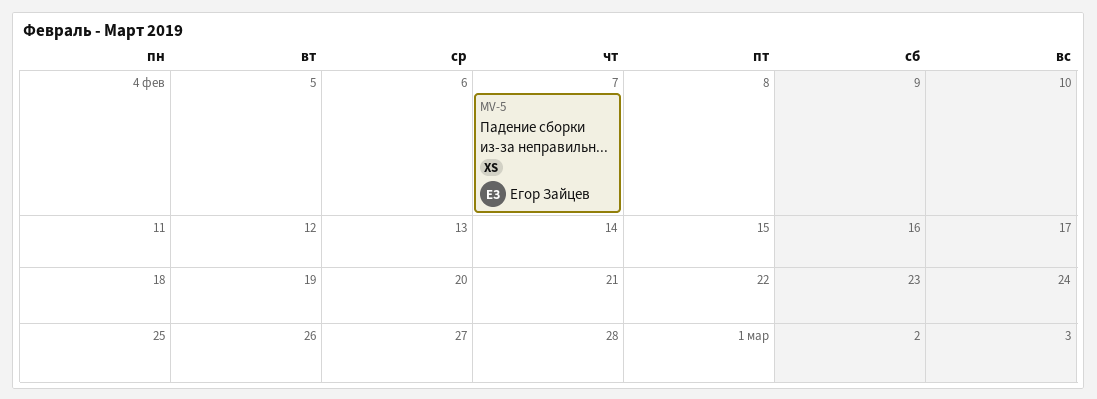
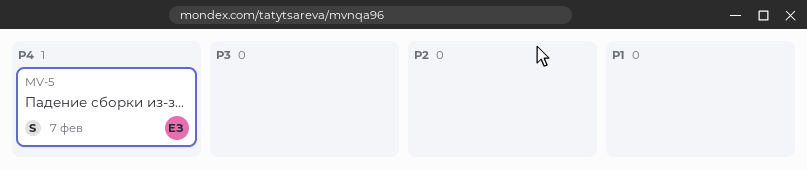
MV-5, estimate: XS -> S

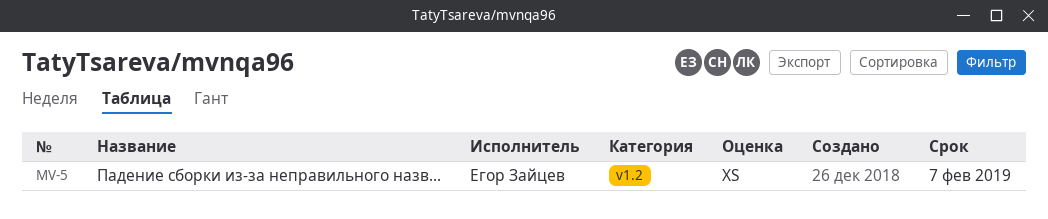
MV-5, estimate: S -> XS

